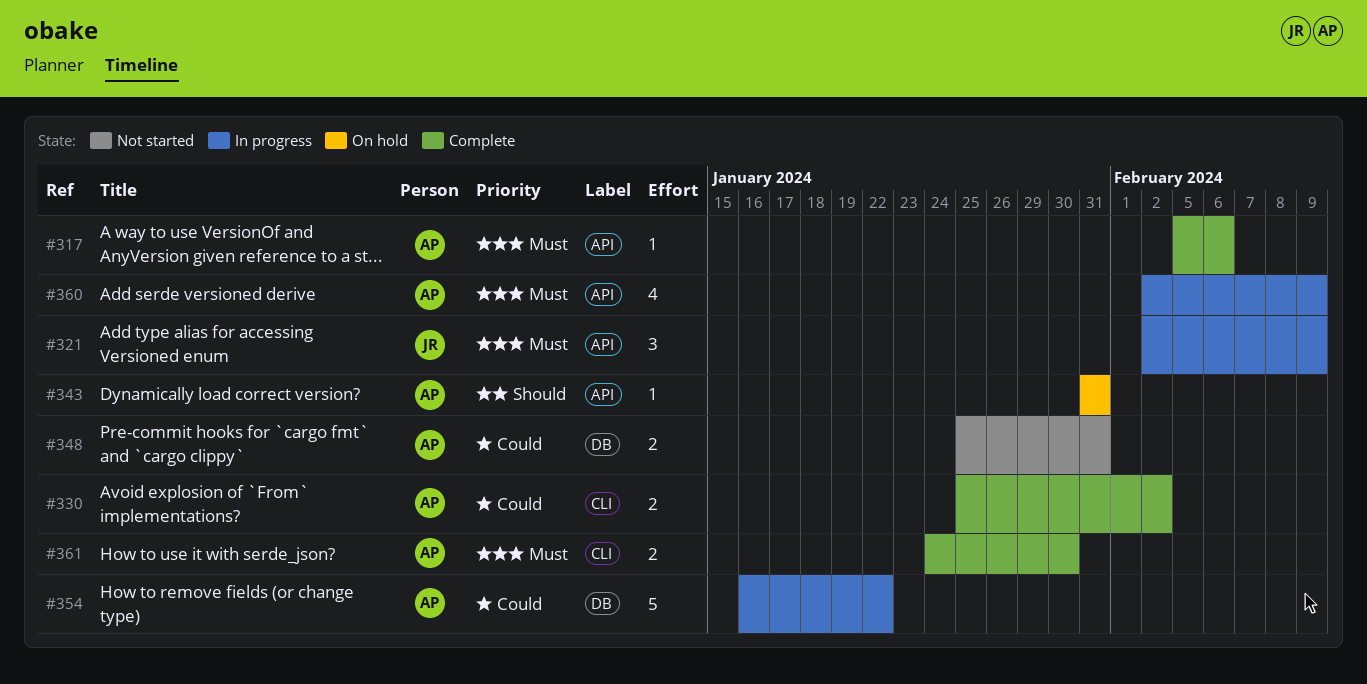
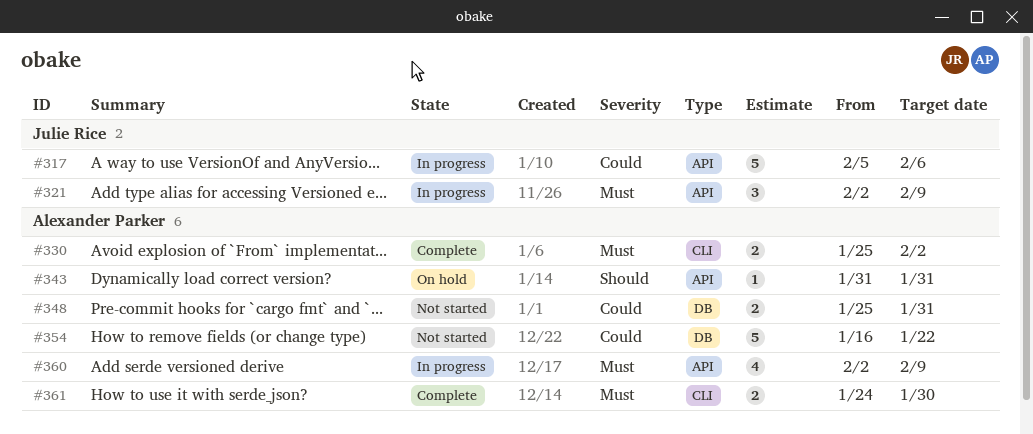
#317, status: Complete -> In progress
#317, owner: Alexander Parker -> Julie Rice
#317, priority: Must -> Could
#317, estimate: 1 -> 5
#330, priority: Could -> Must
#354, status: In progress -> Not started

